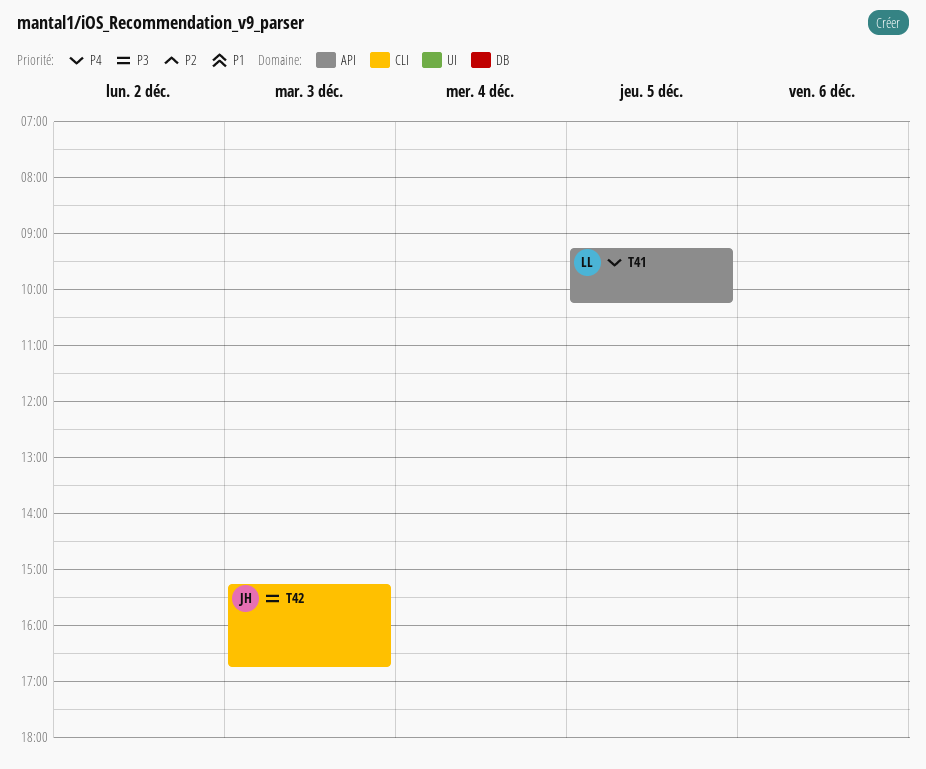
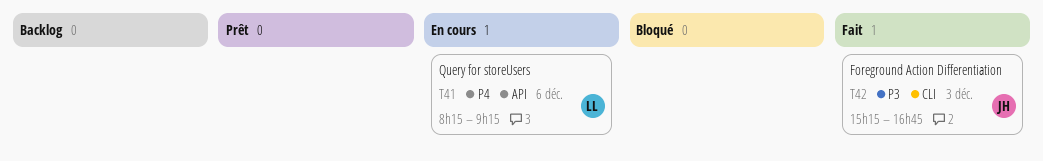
T41, day: Dec 5 -> Dec 6
T41, begins: 09:15 -> 08:15
T41, ends: 10:15 -> 09:15

